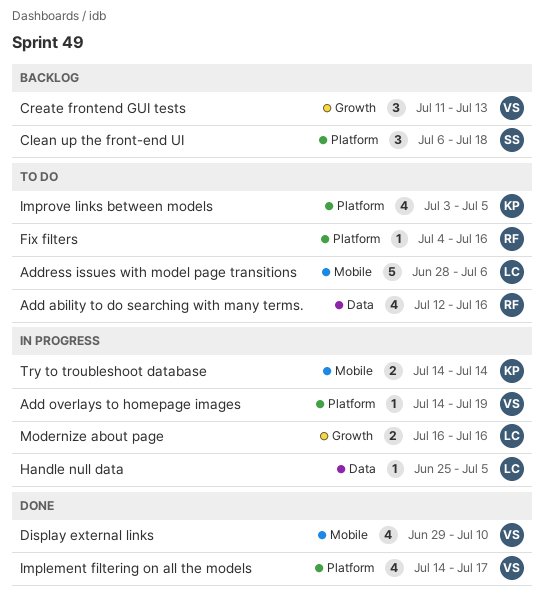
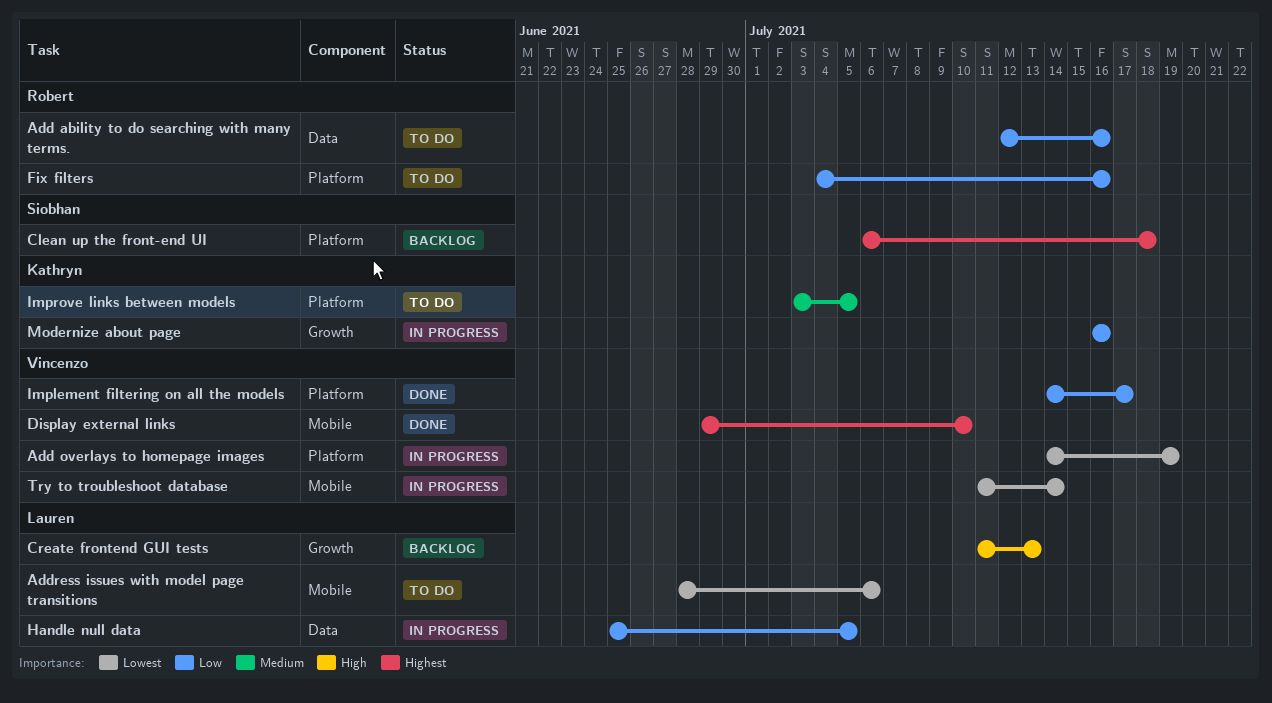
Create frontend GUI tests, owner: Vincenzo -> Lauren
Modernize about page, owner: Lauren -> Kathryn
Try to troubleshoot database, owner: Kathryn -> Vincenzo
Try to troubleshoot database, start: Jul 14 -> Jul 11

